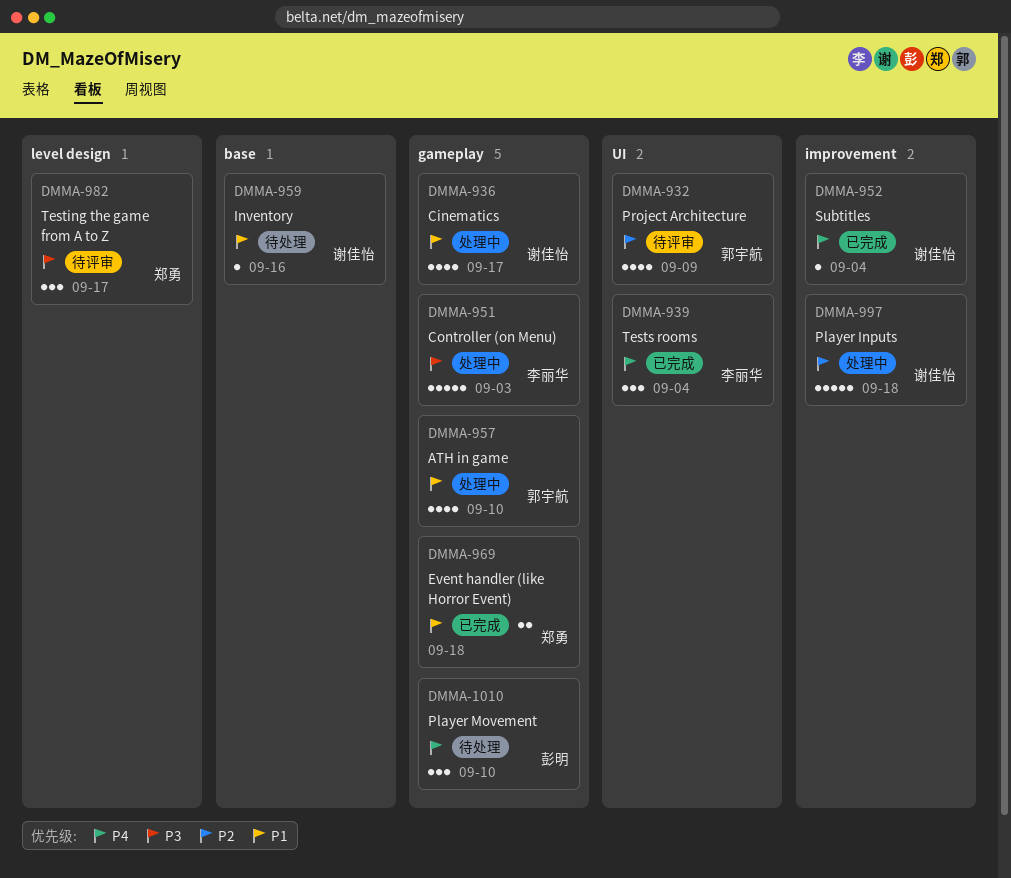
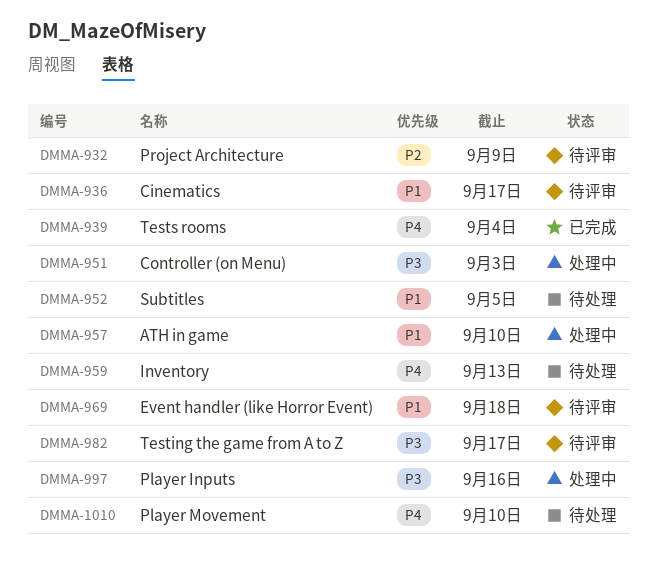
DMMA-936, status: 处理中 -> 待评审
DMMA-952, status: 已完成 -> 待处理
DMMA-952, priority: P4 -> P1
DMMA-952, due: Sep 4 -> Sep 5
DMMA-959, priority: P1 -> P4
DMMA-959, due: Sep 16 -> Sep 13
DMMA-969, status: 已完成 -> 待评审
DMMA-997, priority: P2 -> P3
DMMA-997, due: Sep 18 -> Sep 16

